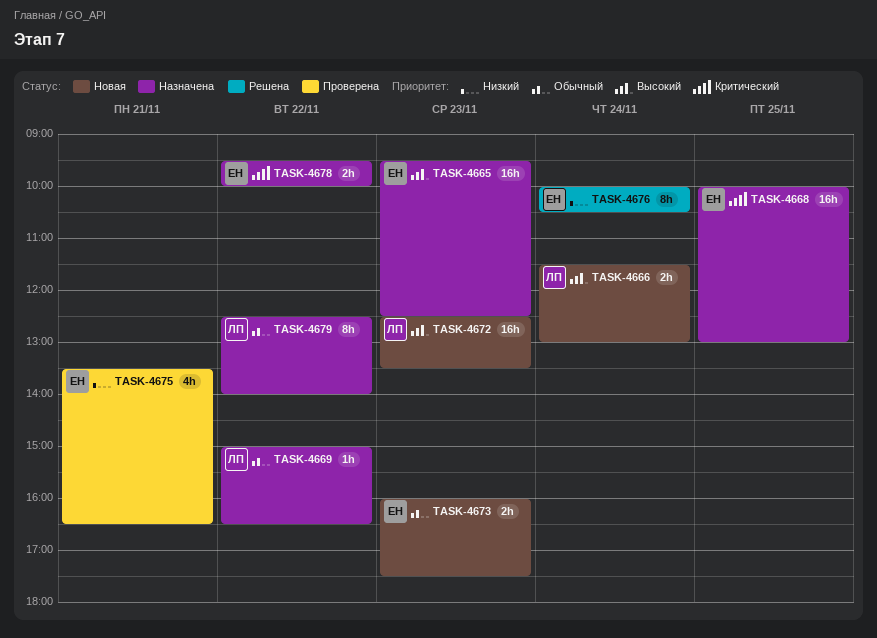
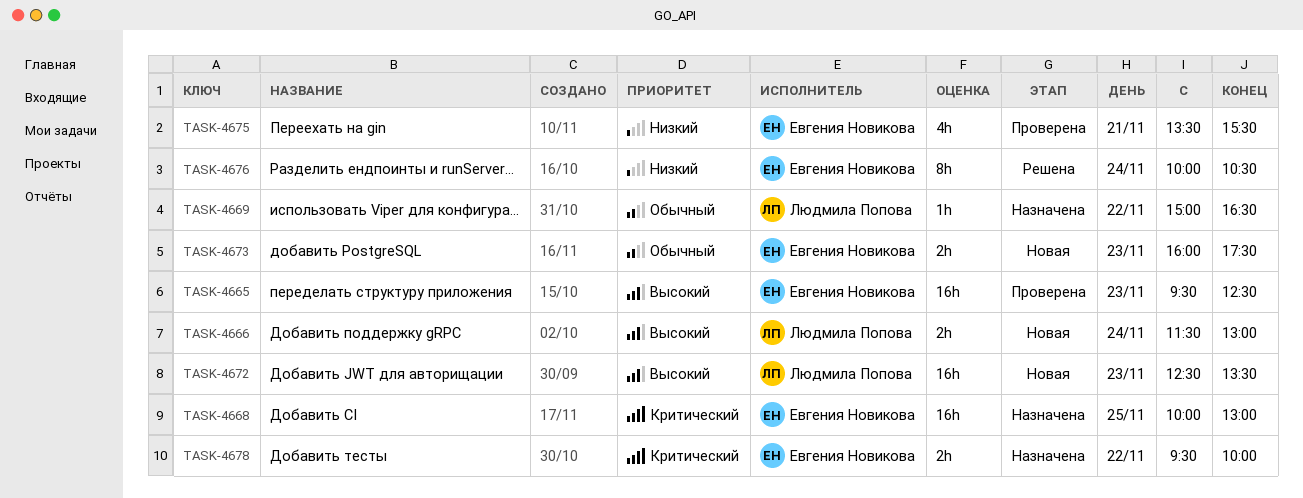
TASK-4665, status: Назначена -> Проверена
TASK-4675, ends: 16:30 -> 15:30
TASK-4679: present -> none

